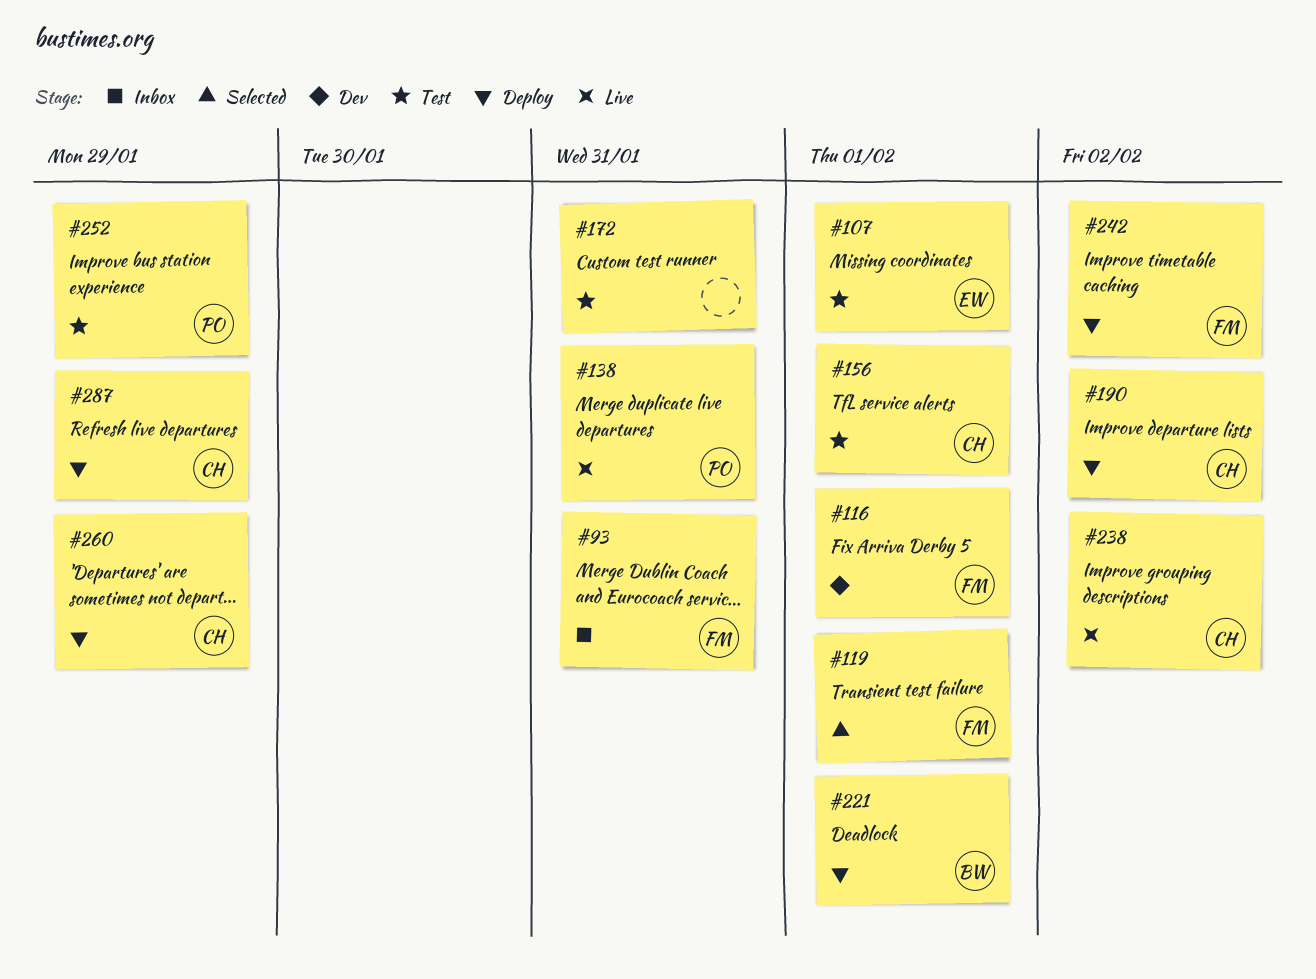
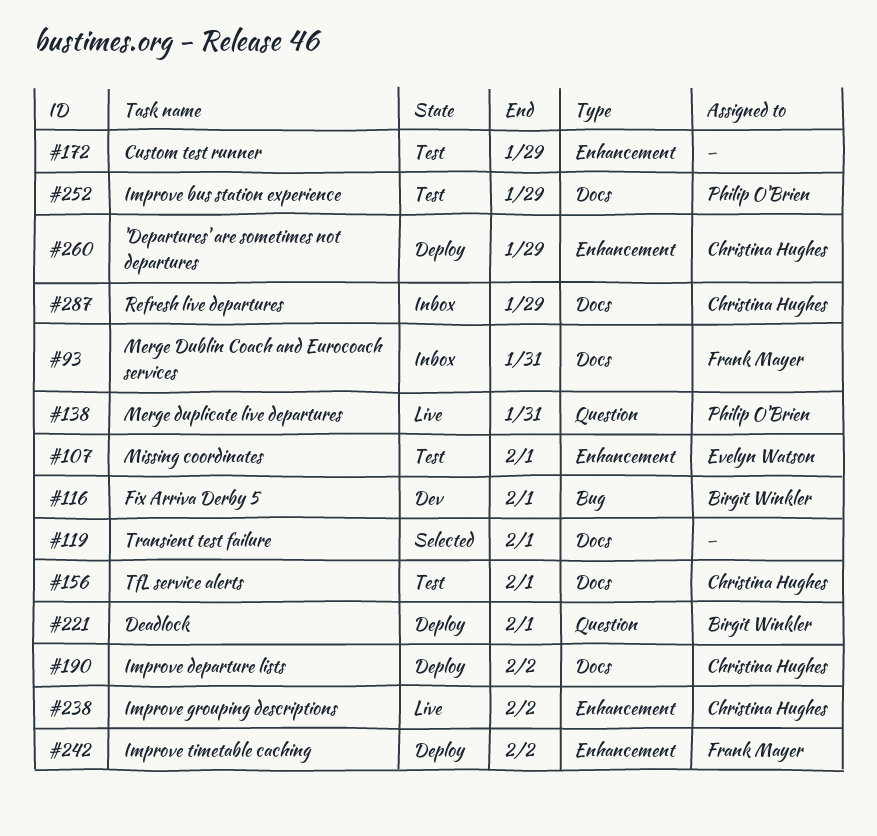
#116, owner: Frank Mayer -> Birgit Winkler
#119, owner: Frank Mayer -> none
#172, due: Jan 31 -> Jan 29
#287, status: Deploy -> Inbox

